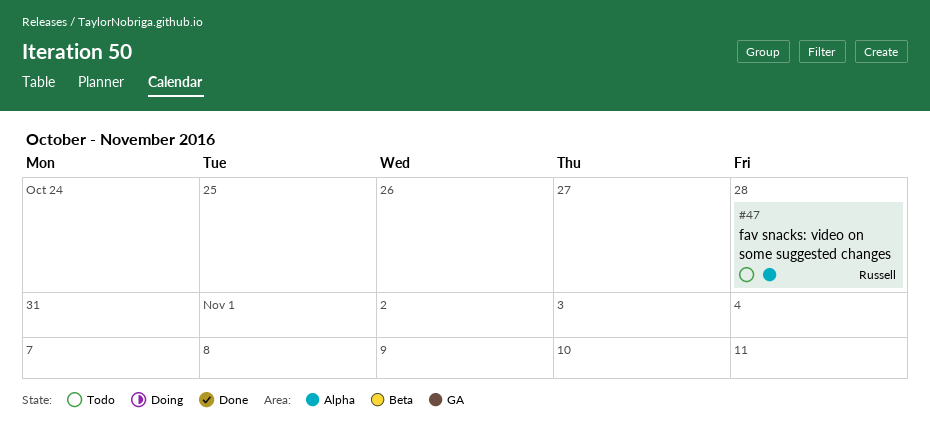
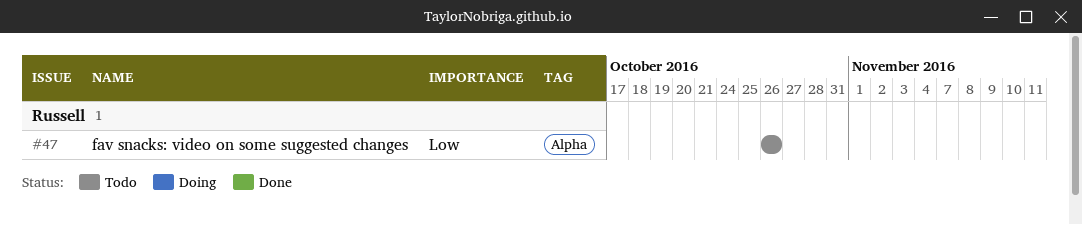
#47, due: Oct 28 -> Oct 26

